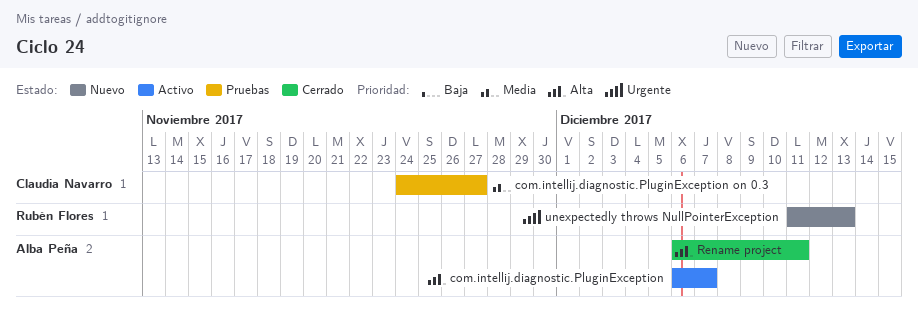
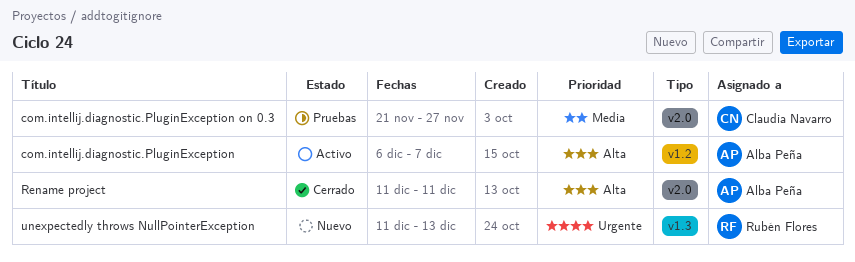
com.intellij.diagnostic.PluginException on 0.3, start: Nov 24 -> Nov 21
Rename project, start: Dec 6 -> Dec 11

